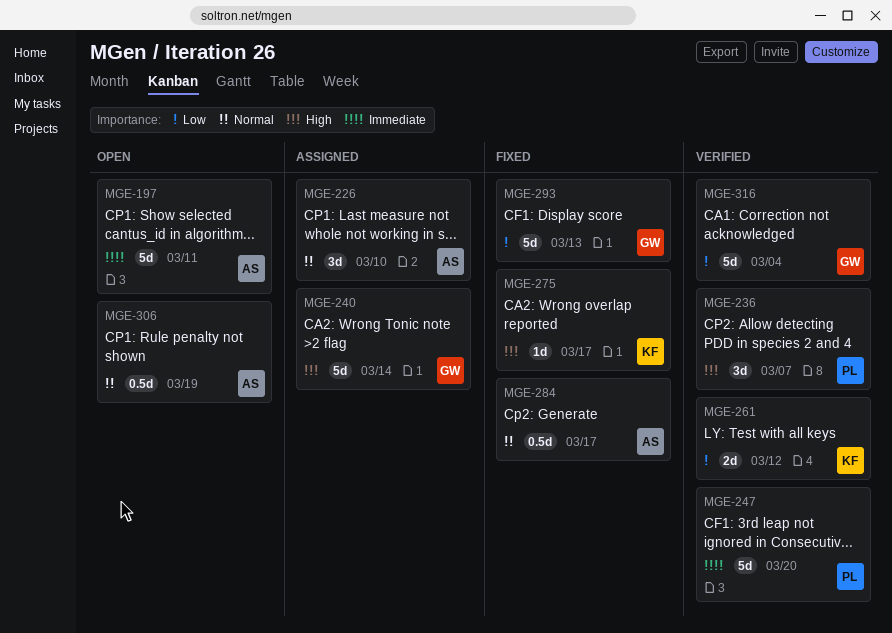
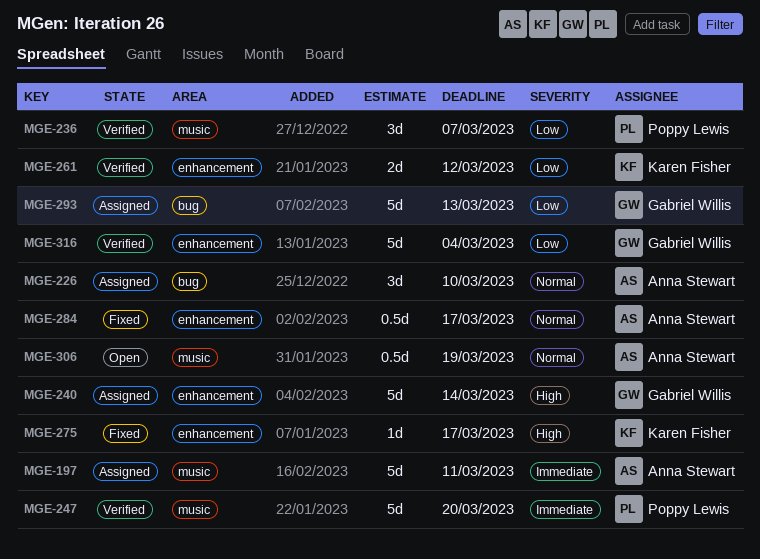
MGE-197, status: Open -> Assigned
MGE-236, priority: High -> Low
MGE-293, status: Fixed -> Assigned

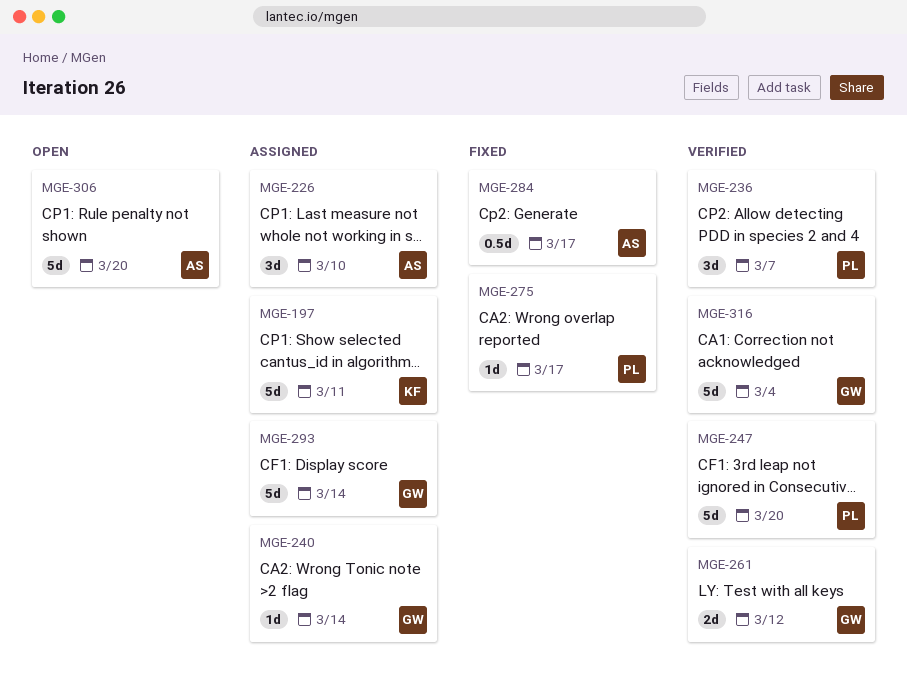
MGE-197, owner: Anna Stewart -> Karen Fisher
MGE-240, estimate: 5d -> 1d
MGE-261, owner: Karen Fisher -> Gabriel Willis
MGE-275, owner: Karen Fisher -> Poppy Lewis
MGE-293, due: Mar 13 -> Mar 14
MGE-306, estimate: 0.5d -> 5d
MGE-306, due: Mar 19 -> Mar 20

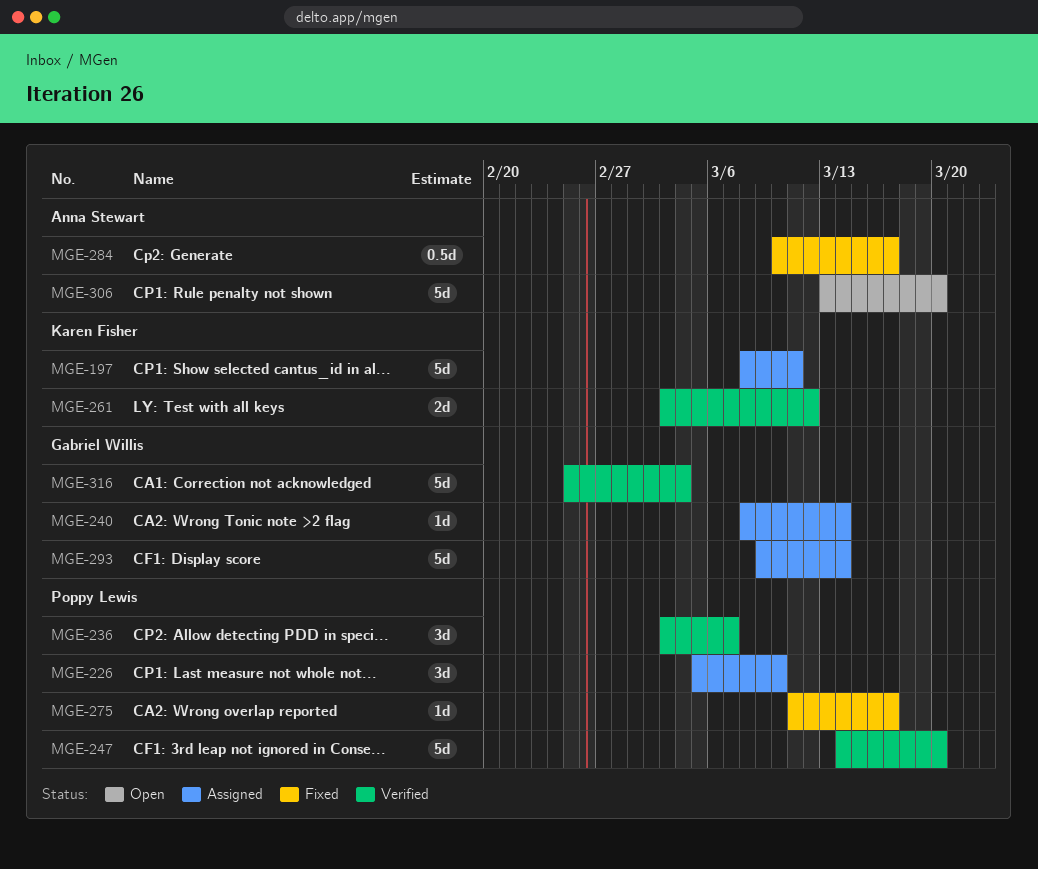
MGE-226, owner: Anna Stewart -> Poppy Lewis
MGE-261, owner: Gabriel Willis -> Karen Fisher

